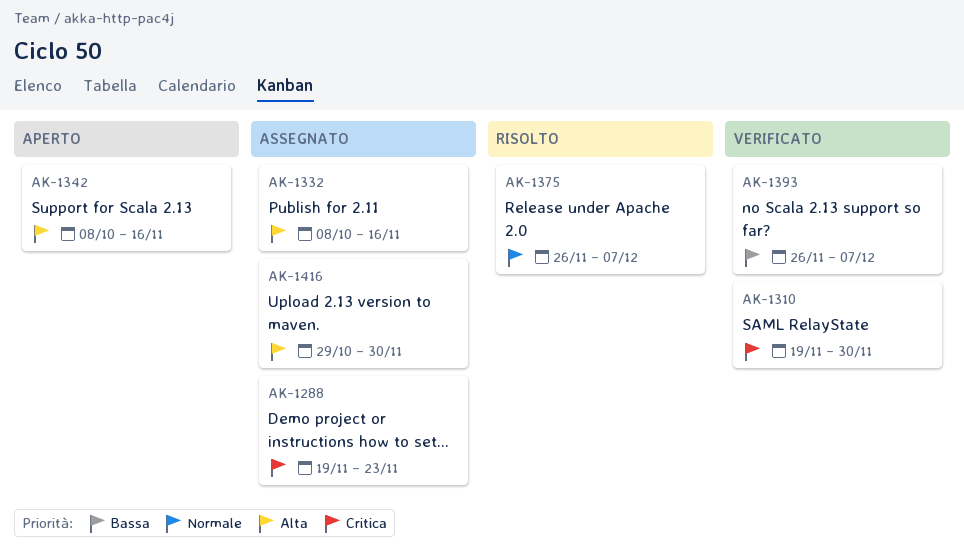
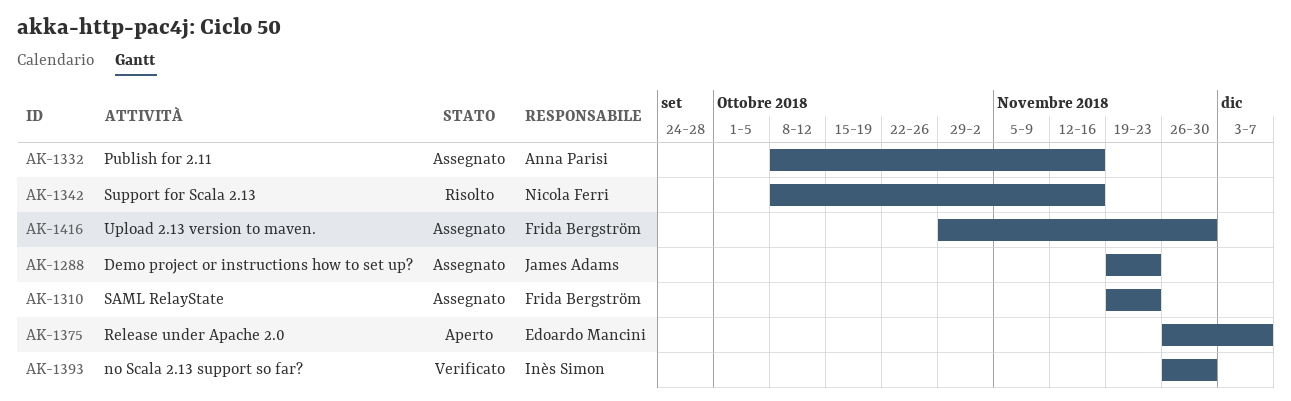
AK-1310, status: Verificato -> Assegnato
AK-1310, due: Nov 30 -> Nov 23
AK-1342, status: Aperto -> Risolto
AK-1375, status: Risolto -> Aperto
AK-1393, due: Dec 7 -> Nov 30

